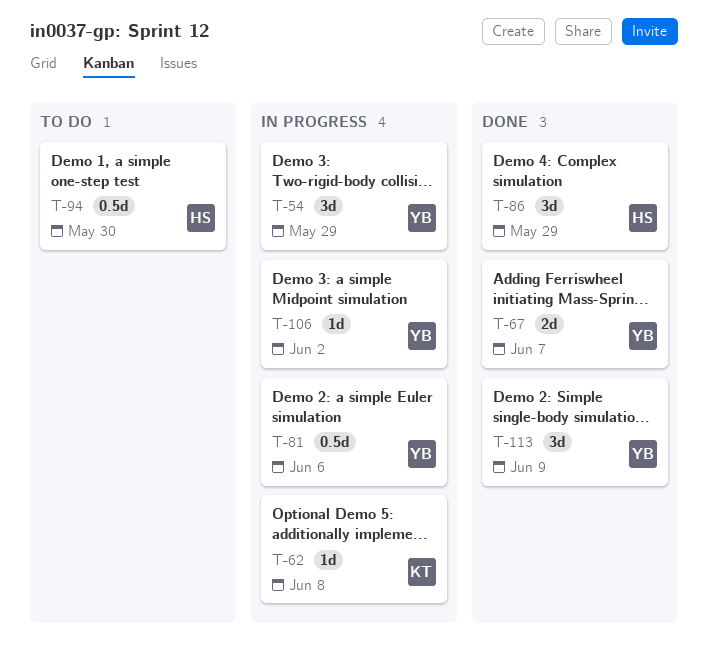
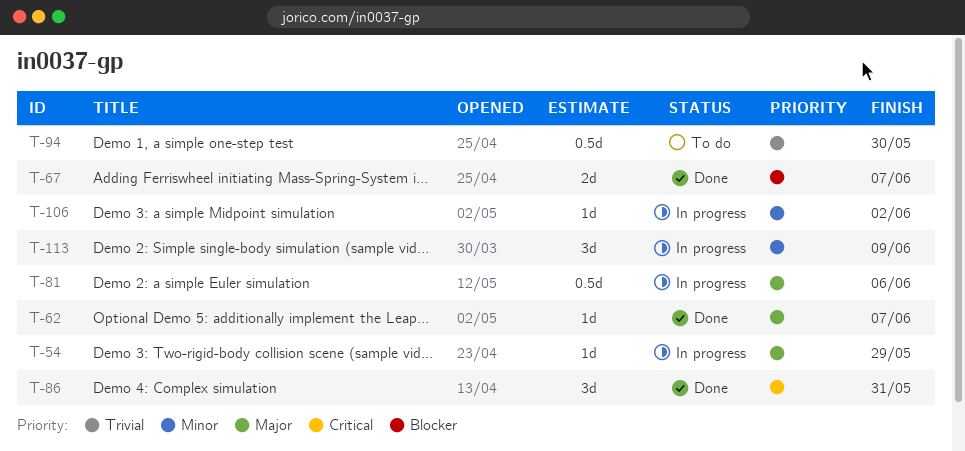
T-54, estimate: 3d -> 1d
T-62, status: In progress -> Done
T-62, due: Jun 8 -> Jun 7
T-86, due: May 29 -> May 31
T-113, status: Done -> In progress

